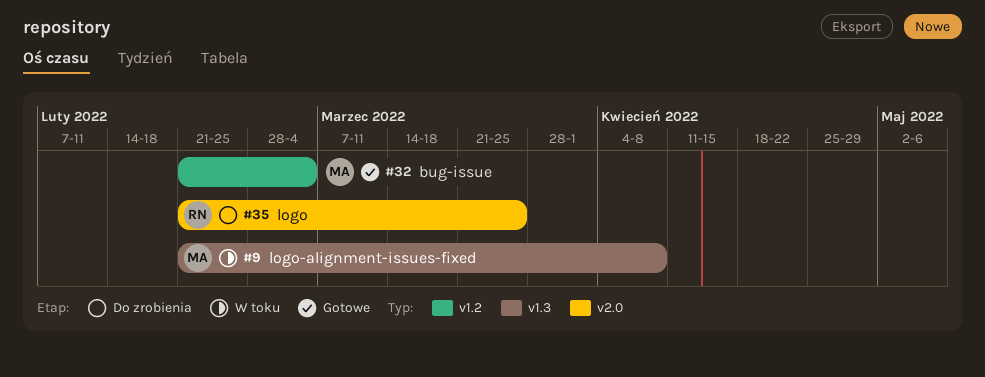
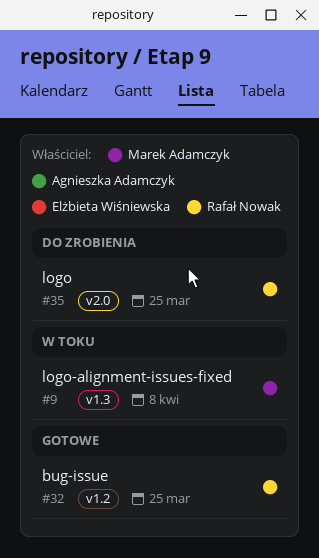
#32, owner: Marek Adamczyk -> Rafał Nowak
#32, due: Mar 4 -> Mar 25

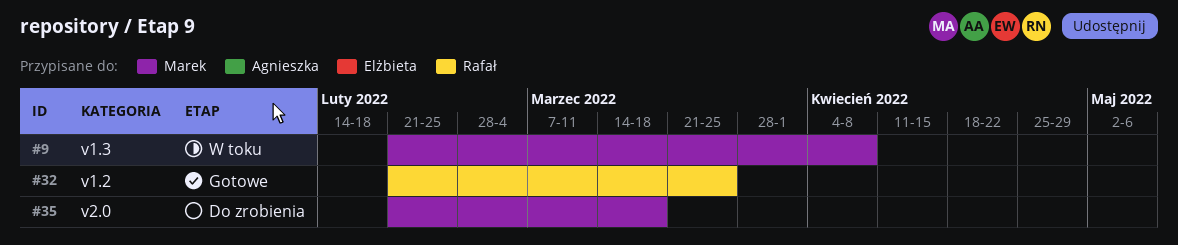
#35, owner: Rafał Nowak -> Marek Adamczyk
#35, due: Mar 25 -> Mar 18

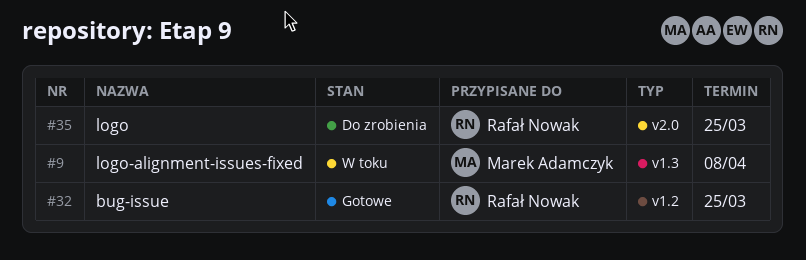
#35, owner: Marek Adamczyk -> Rafał Nowak
#35, due: Mar 18 -> Mar 25

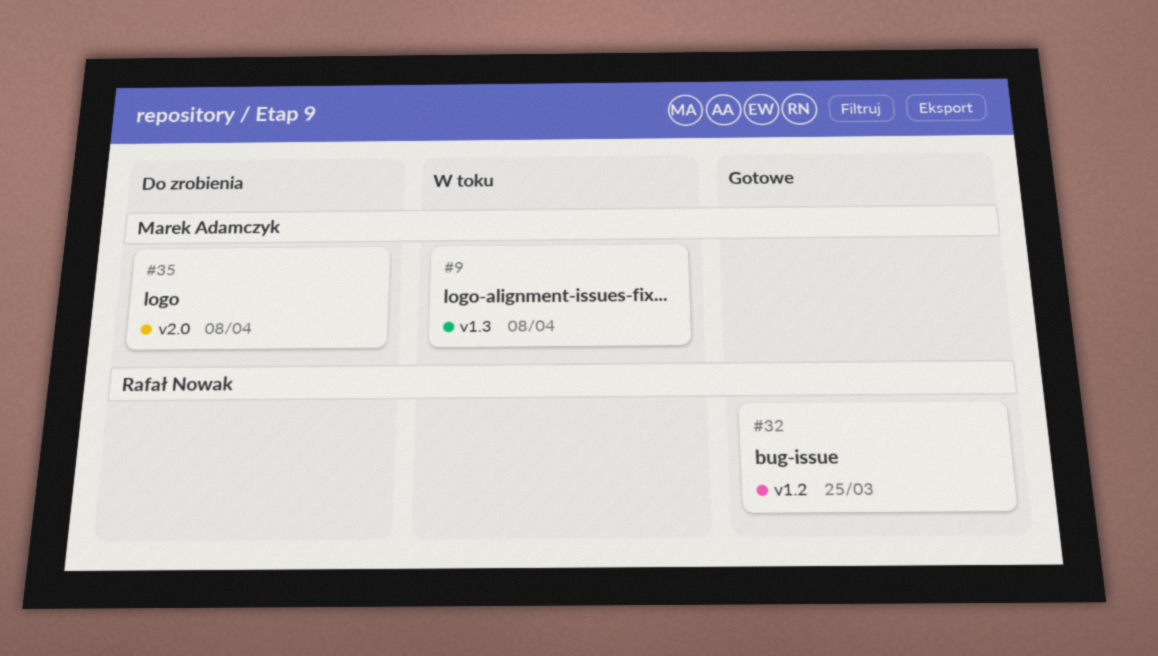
#35, owner: Rafał Nowak -> Marek Adamczyk
#35, due: Mar 25 -> Apr 8

